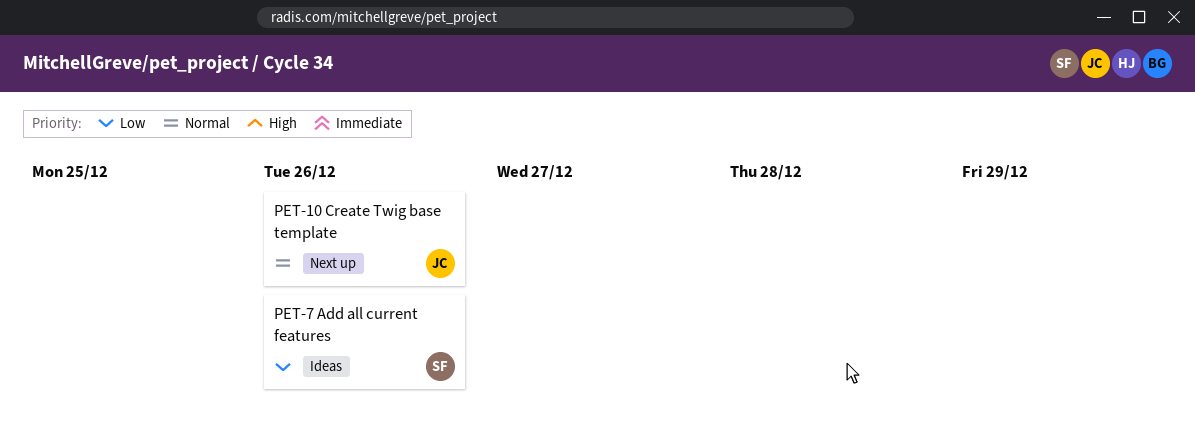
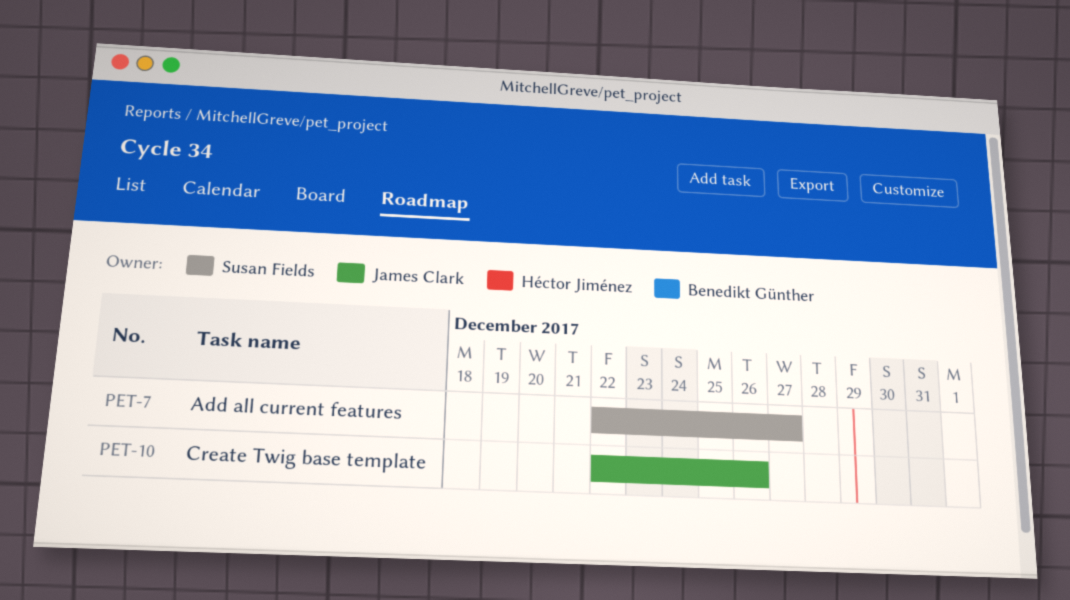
PET-7, due: Dec 26 -> Dec 27

